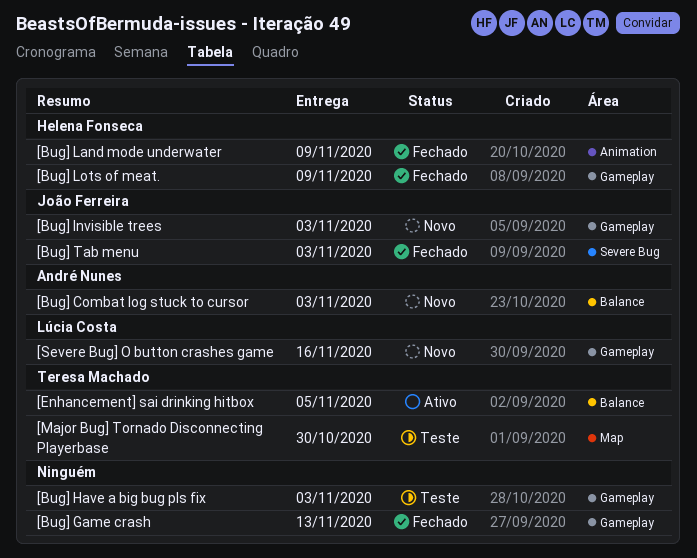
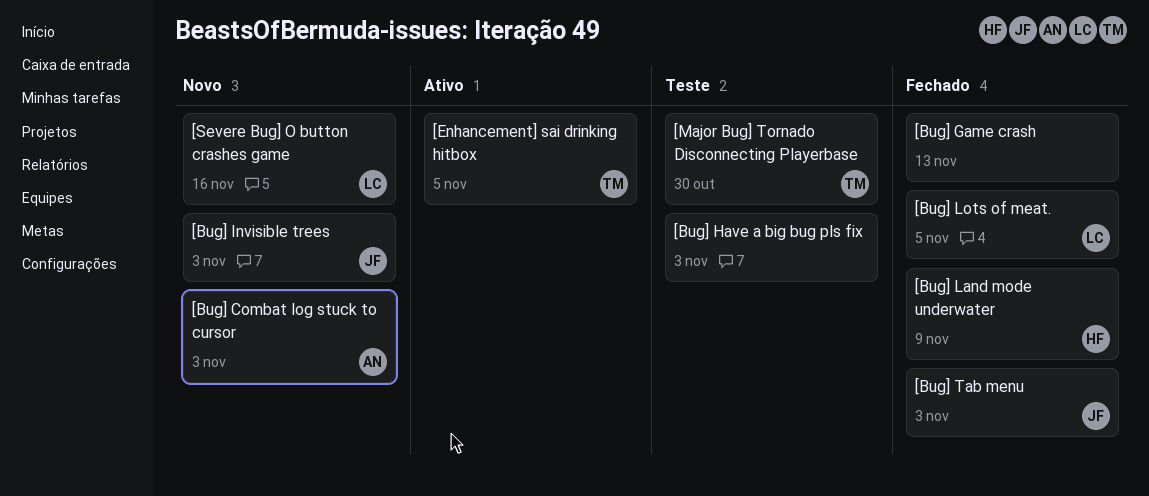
[Bug] Lots of meat., owner: Helena Fonseca -> Lúcia Costa
[Bug] Lots of meat., due: Nov 9 -> Nov 5

